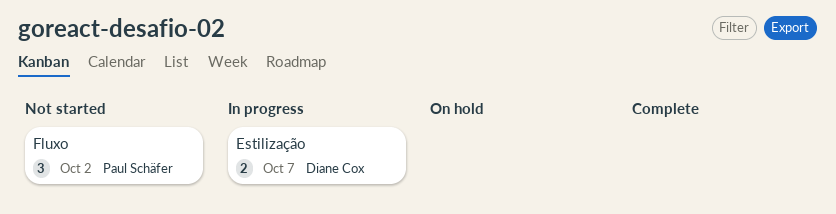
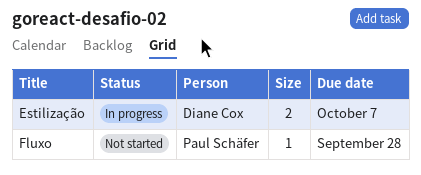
Fluxo, estimate: 3 -> 1
Fluxo, due: Oct 2 -> Sep 28

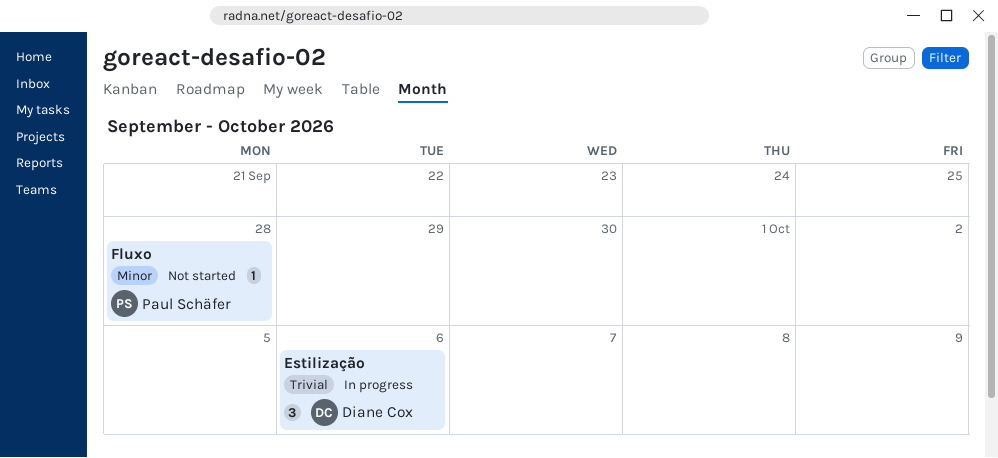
Estilização, estimate: 2 -> 3
Estilização, due: Oct 7 -> Oct 6

